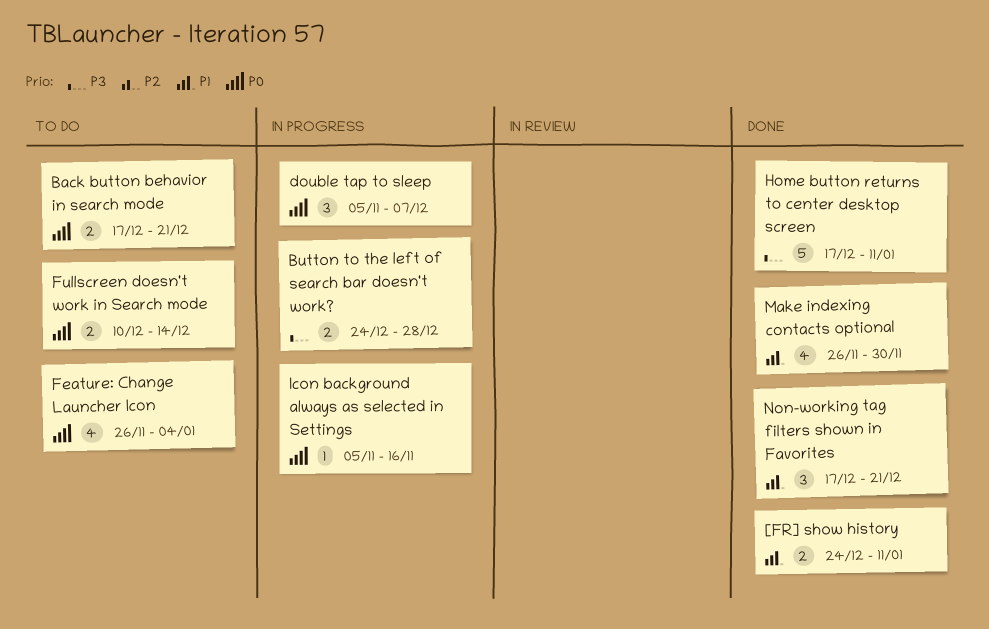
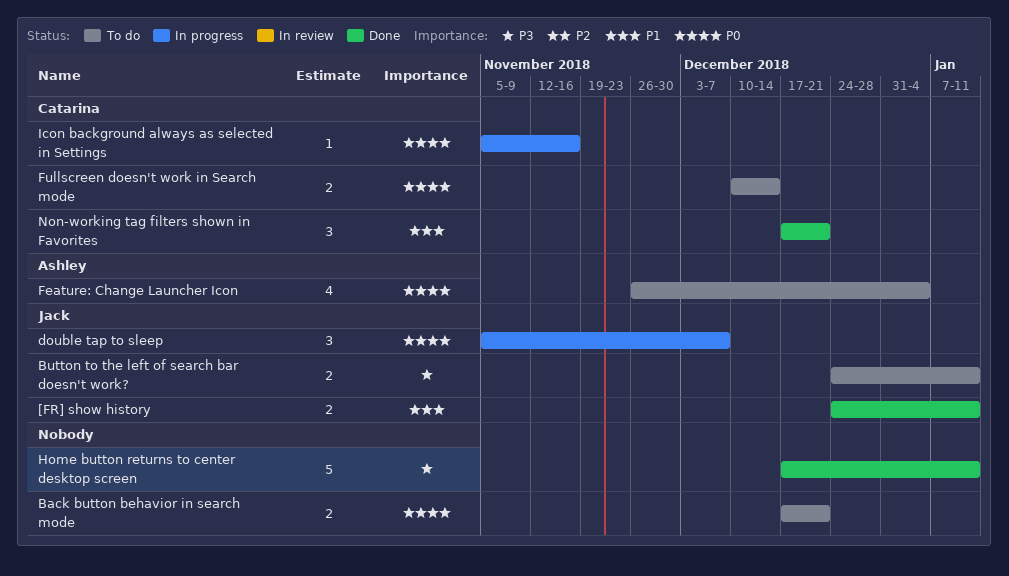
Button to the left of search bar doesn't work?, status: In progress -> To do
Button to the left of search bar doesn't work?, due: Dec 28 -> Jan 11
Make indexing contacts optional: present -> none

